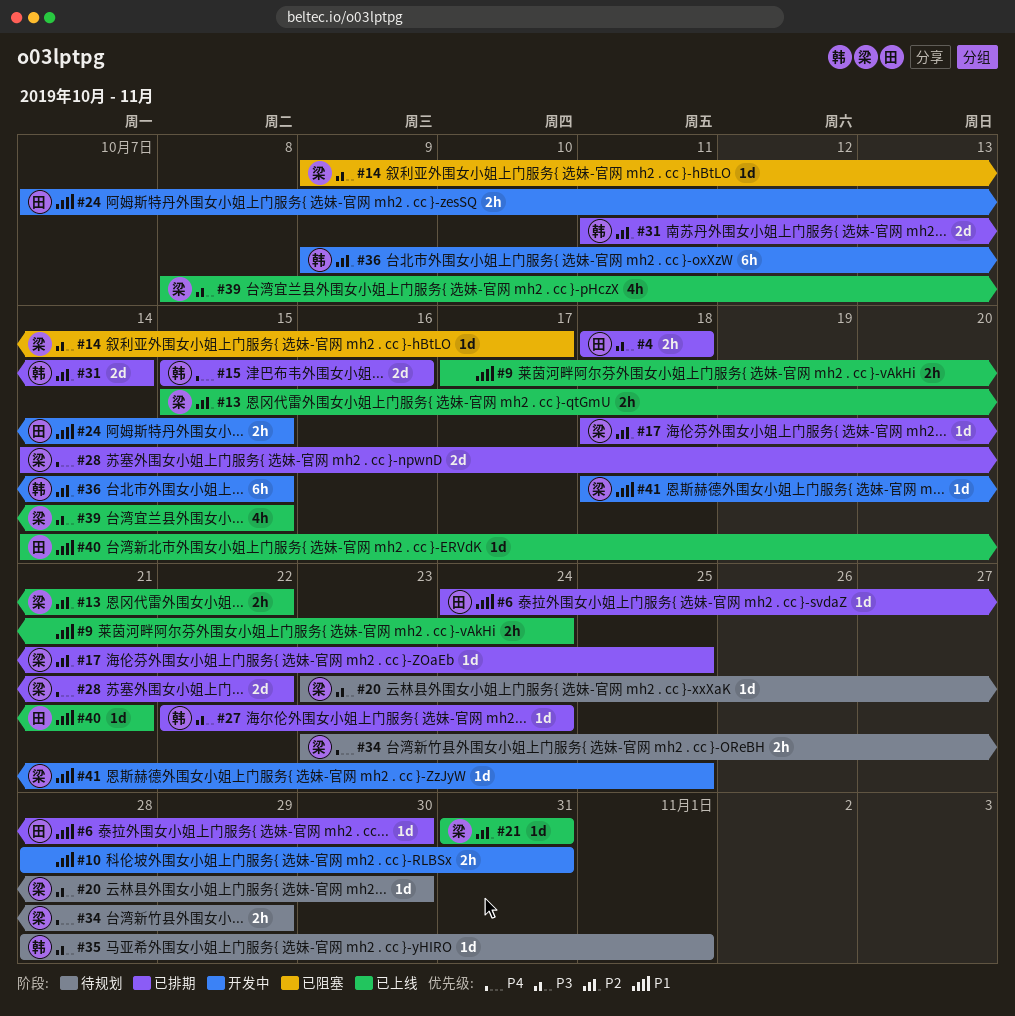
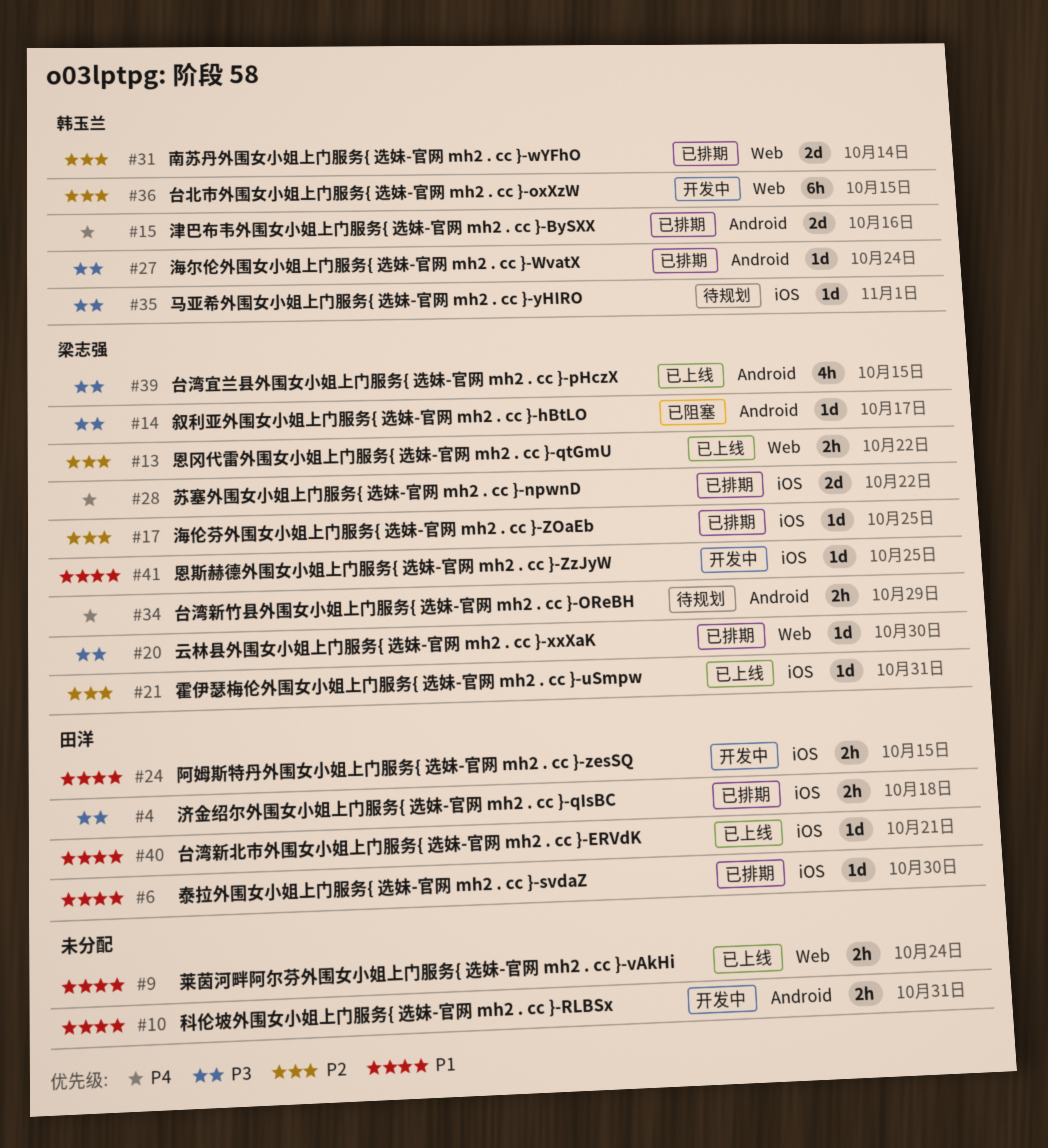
#20, status: 待规划 -> 已排期

